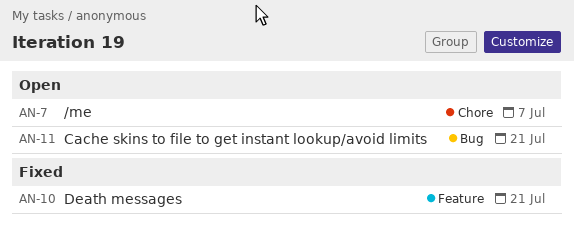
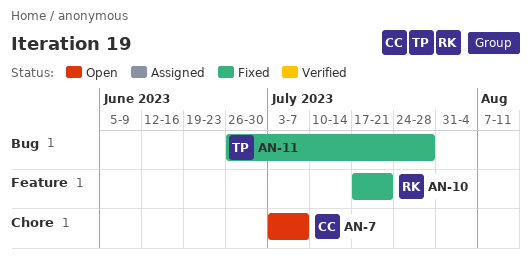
AN-11, status: Open -> Fixed
AN-11, due: Jul 21 -> Jul 28

